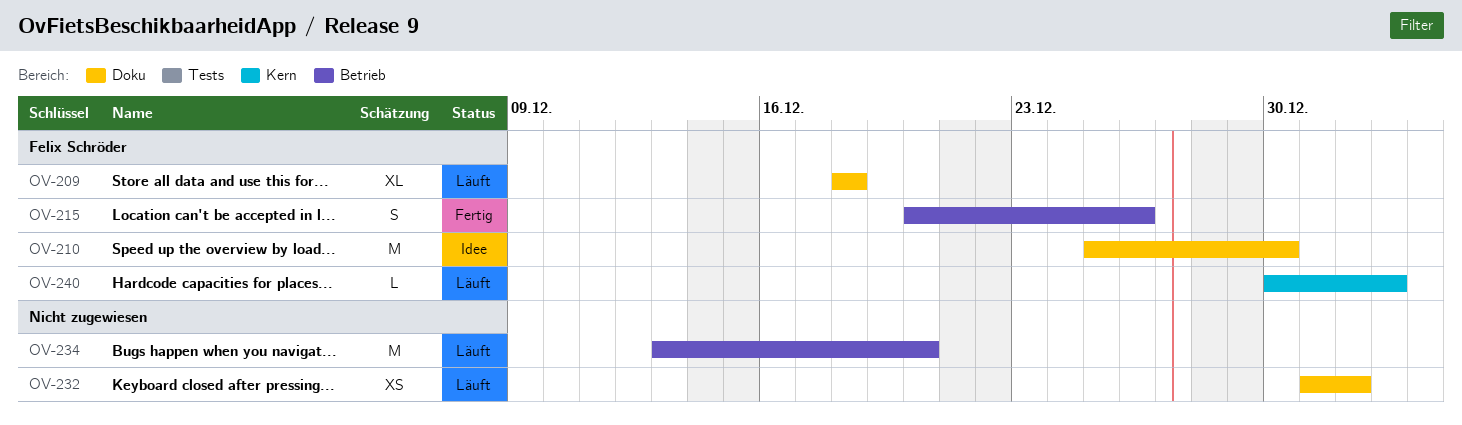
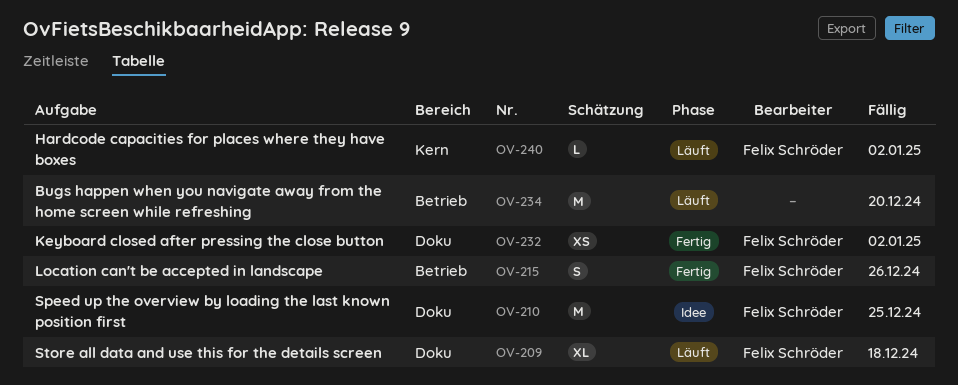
OV-210, due: Dec 30 -> Dec 25
OV-232, status: Läuft -> Fertig
OV-232, owner: none -> Felix Schröder
OV-232, due: Jan 1 -> Jan 2

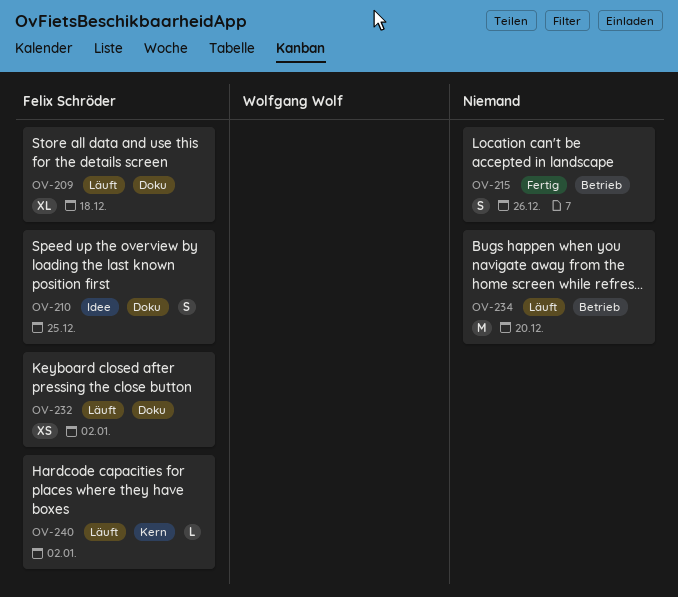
OV-210, estimate: M -> S
OV-215, owner: Felix Schröder -> none
OV-232, status: Fertig -> Läuft

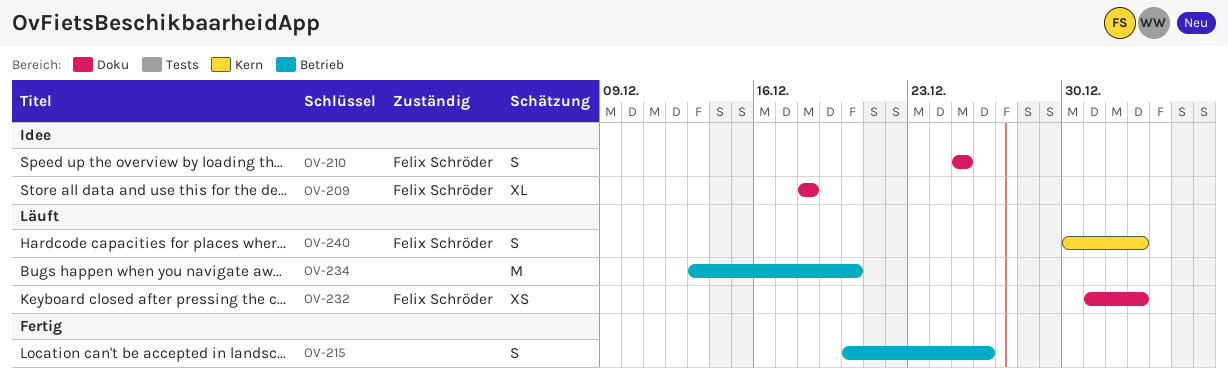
OV-209, status: Läuft -> Idee
OV-240, estimate: L -> S

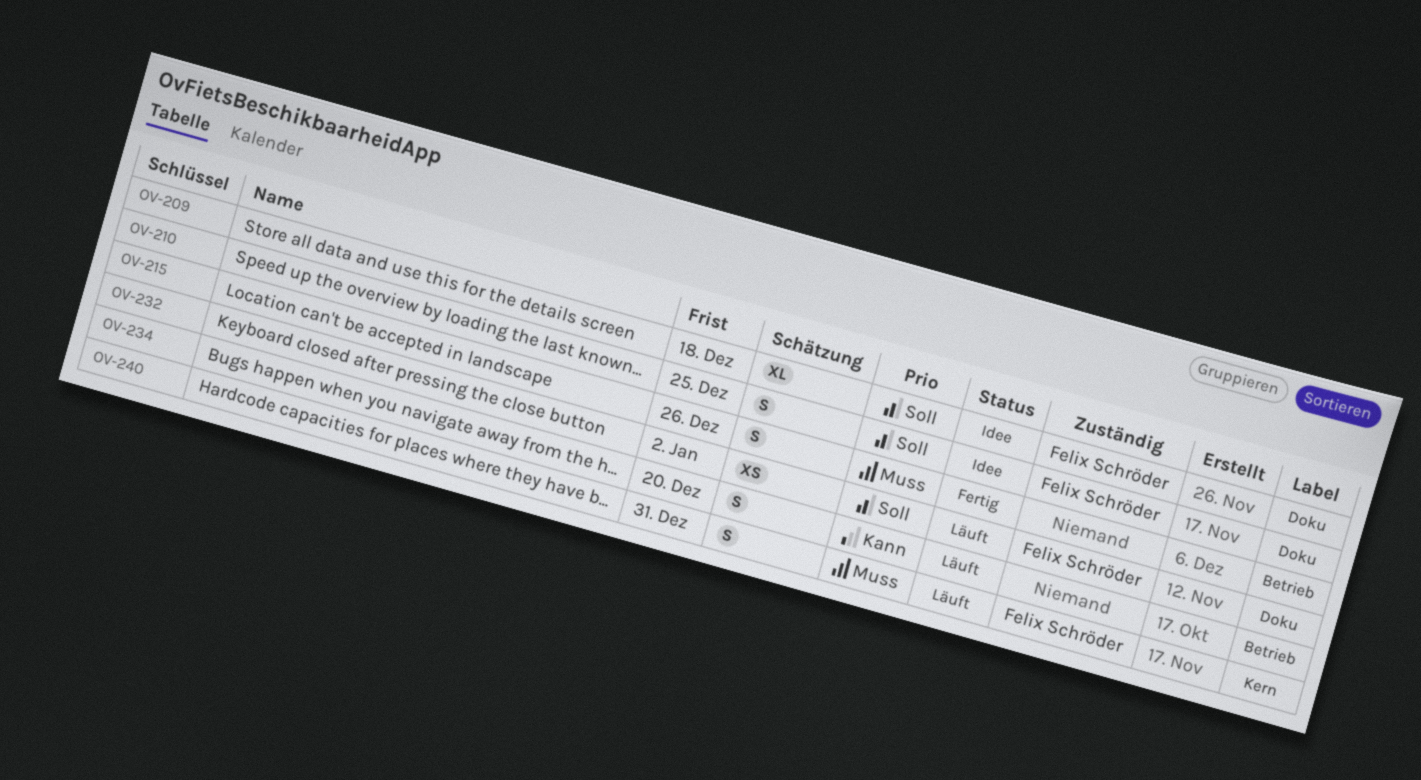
OV-234, estimate: M -> S
OV-240, due: Jan 2 -> Dec 31

